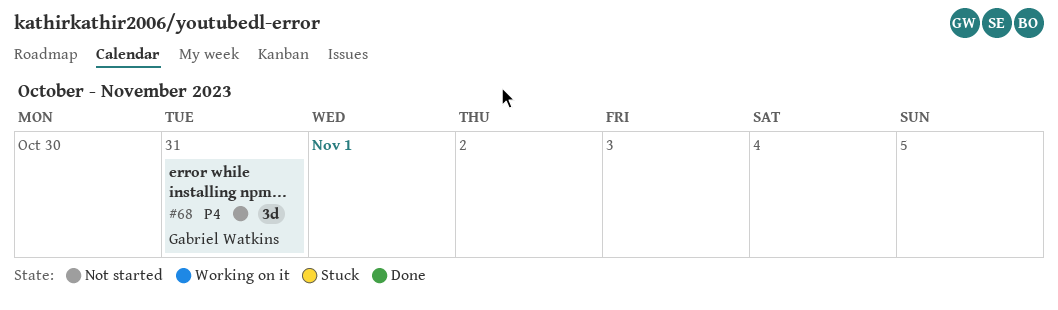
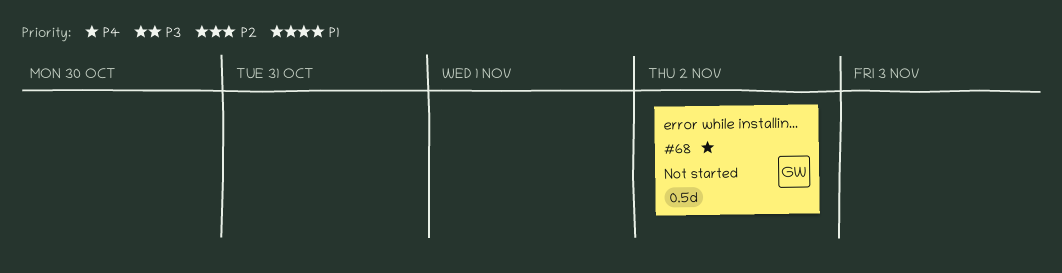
#68, estimate: 3d -> 0.5d
#68, due: Oct 31 -> Nov 2

